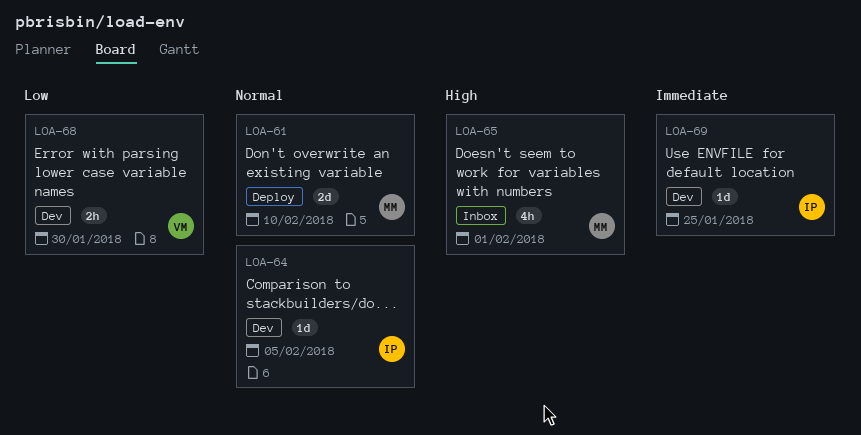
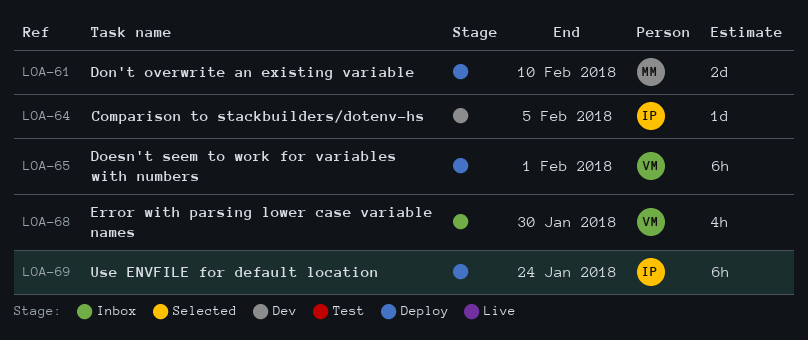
LOA-65, status: Inbox -> Deploy
LOA-65, owner: MM -> VM
LOA-65, estimate: 4h -> 6h
LOA-68, status: Dev -> Inbox
LOA-68, estimate: 2h -> 4h
LOA-69, status: Dev -> Deploy
LOA-69, estimate: 1d -> 6h
LOA-69, due: Jan 25 -> Jan 24

